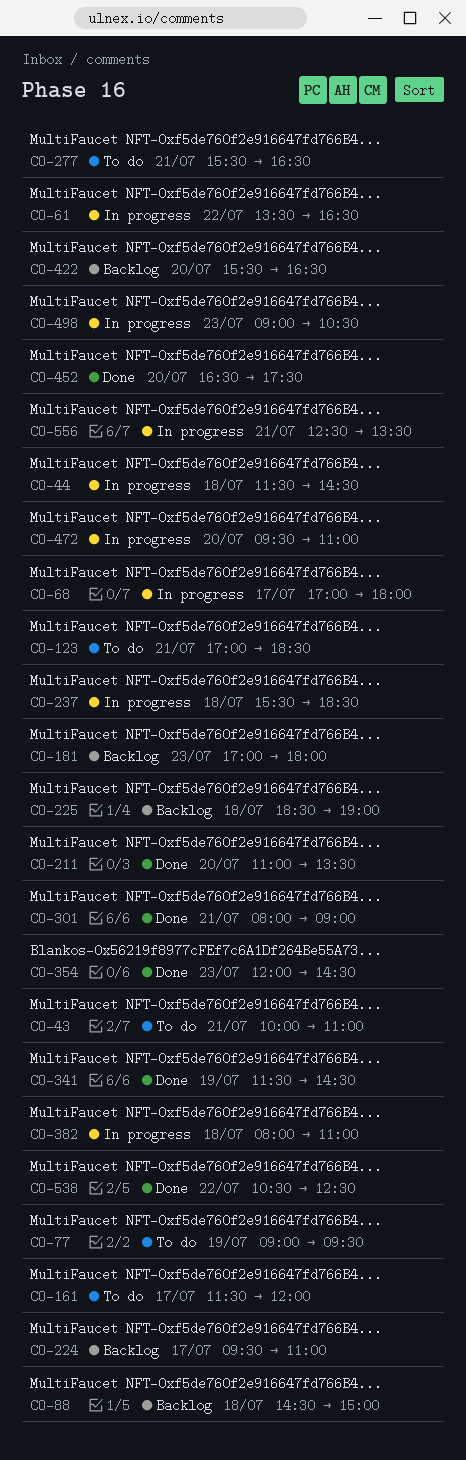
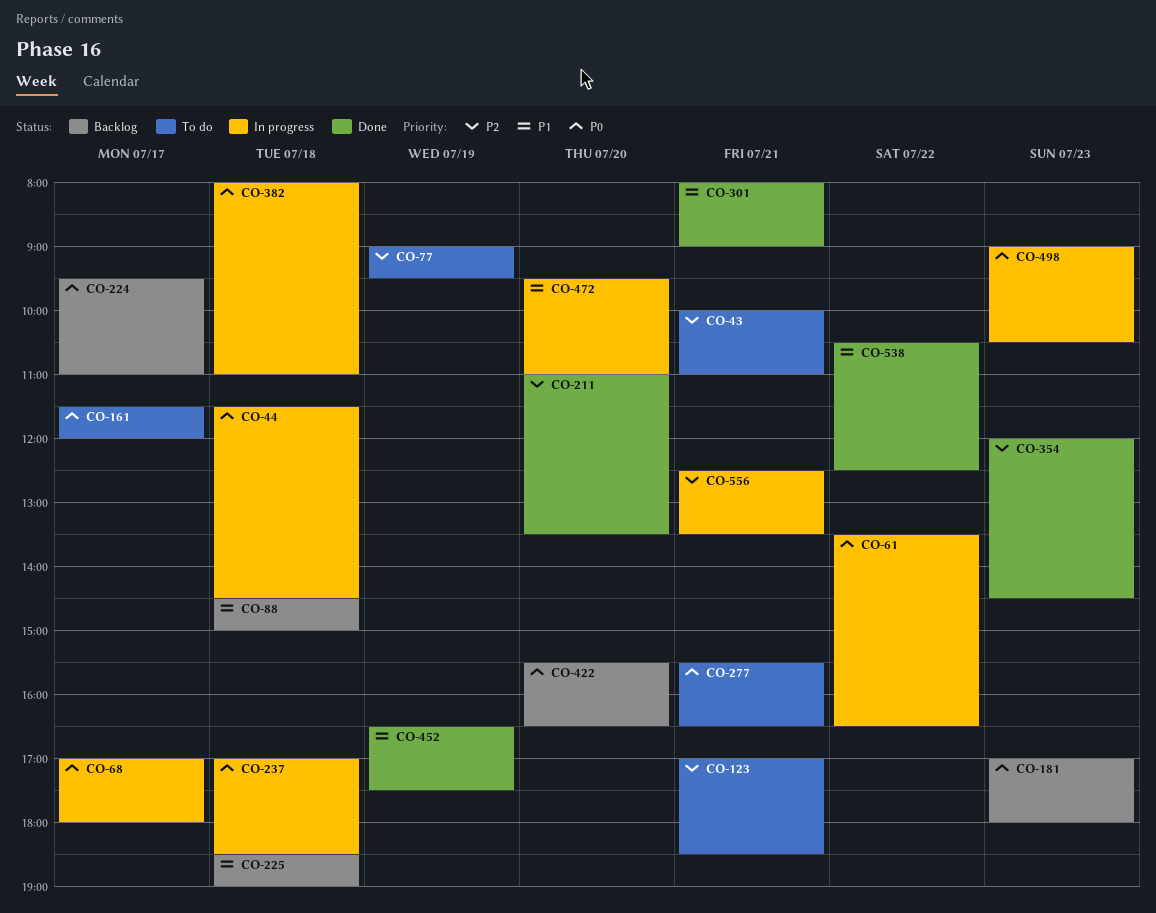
CO-237, begins: 15:30 -> 17:00
CO-341: present -> none
CO-452, day: Jul 20 -> Jul 19

